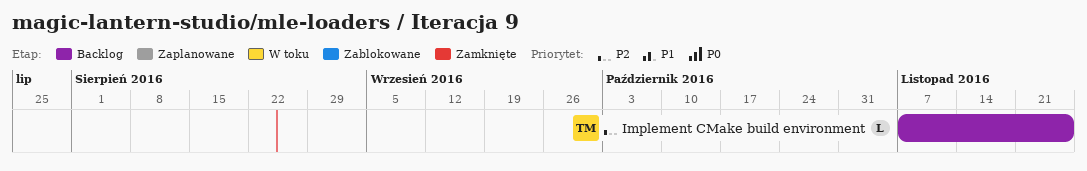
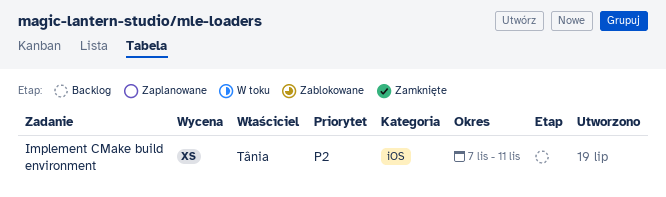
Implement CMake build environment, estimate: L -> XS
Implement CMake build environment, due: Nov 25 -> Nov 11

